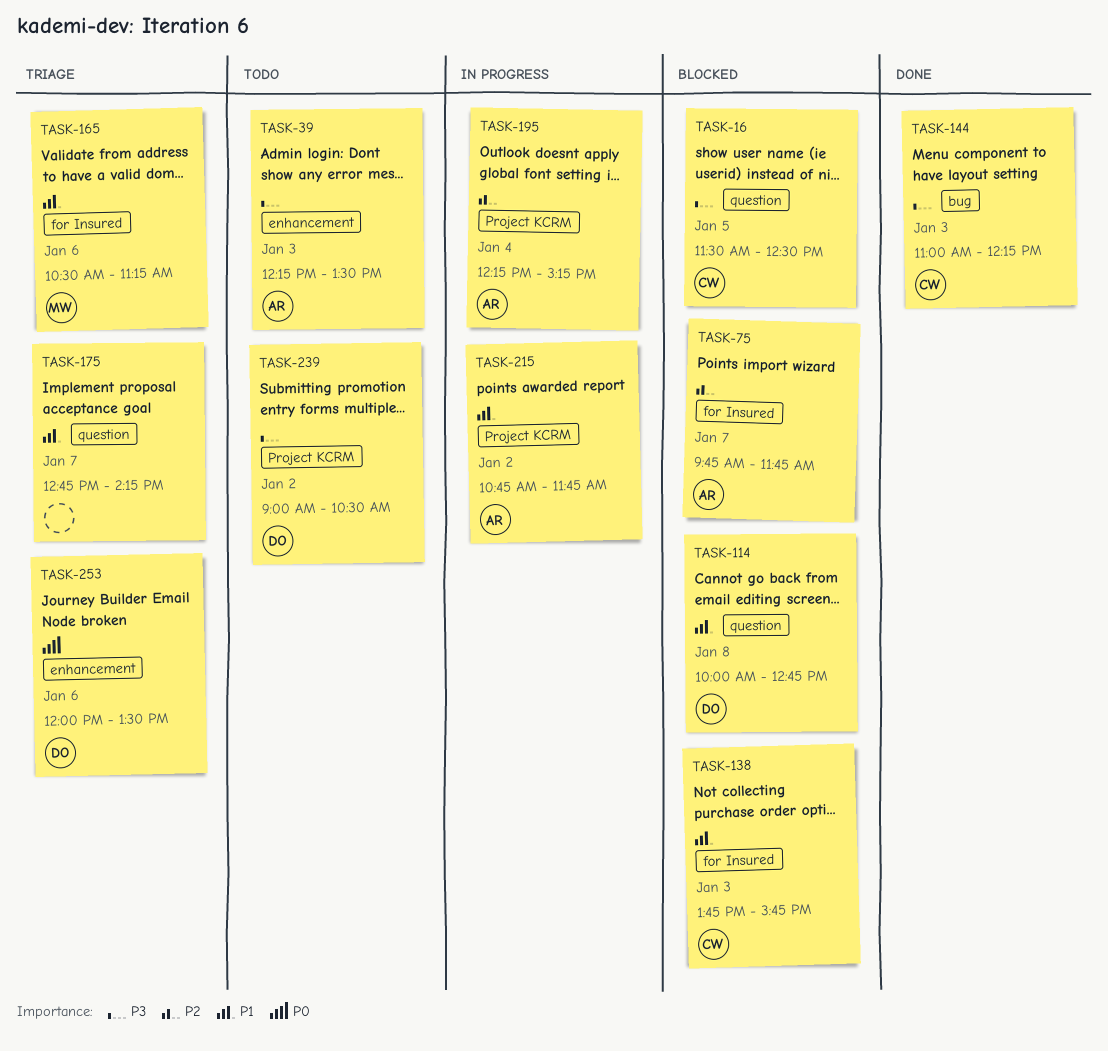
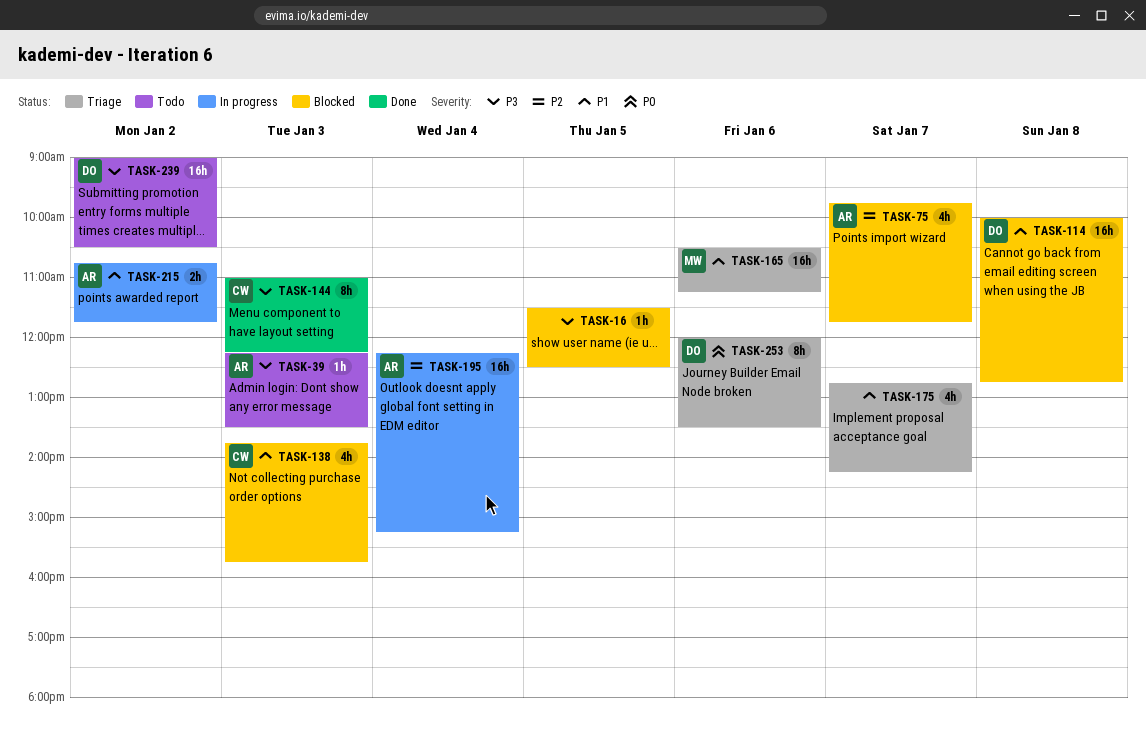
TASK-16, owner: CW -> none

